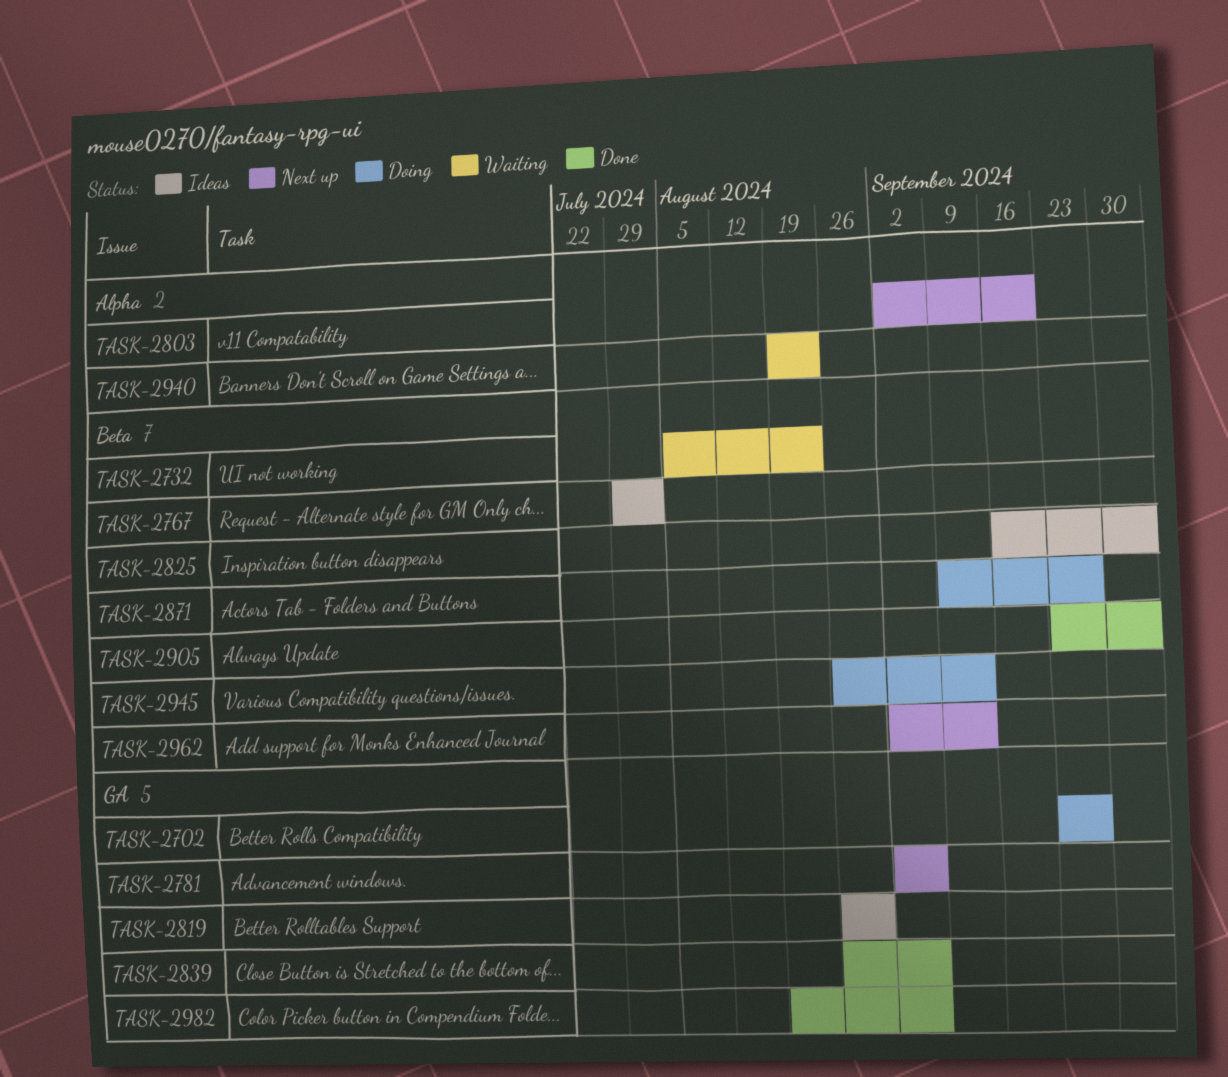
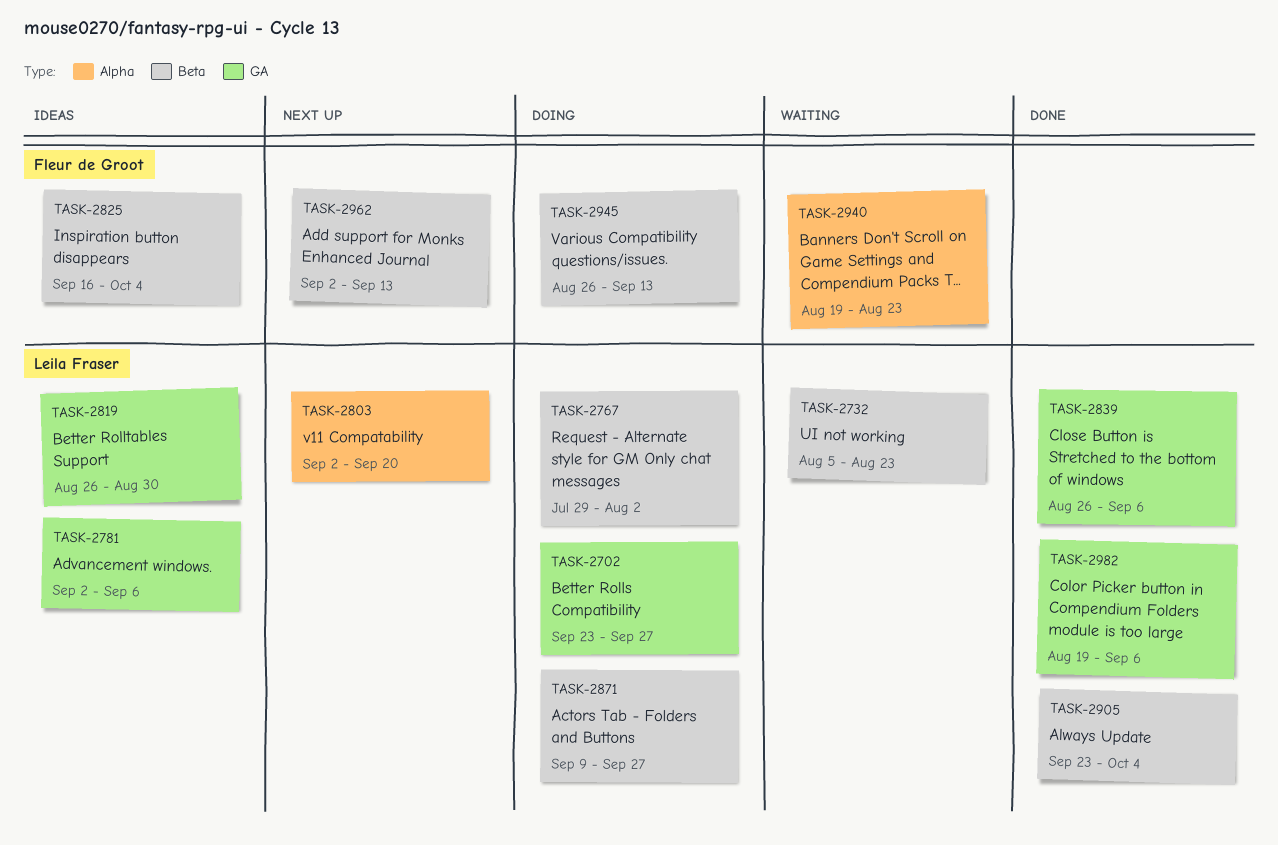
TASK-2767, status: Ideas -> Doing
TASK-2781, status: Next up -> Ideas

